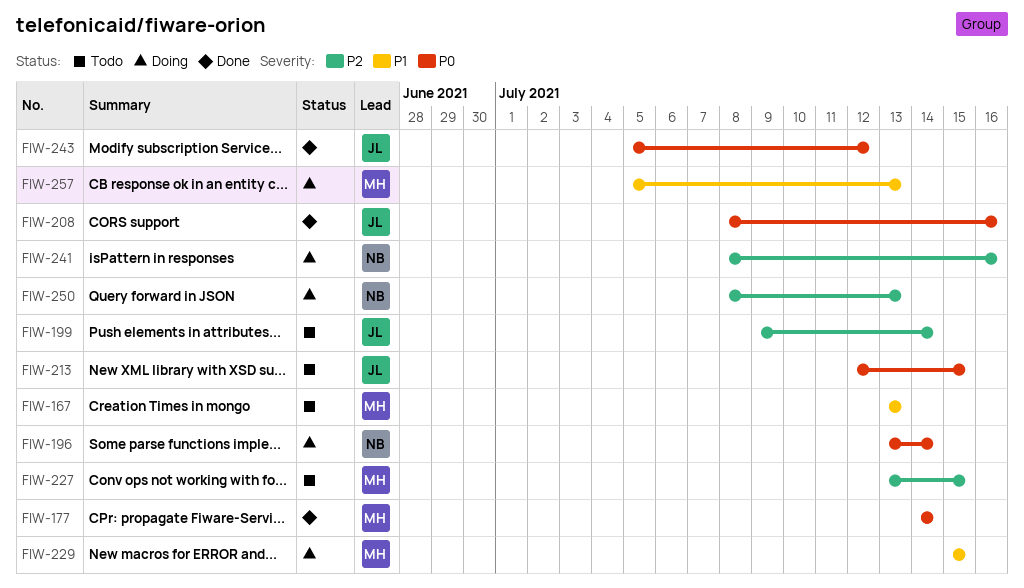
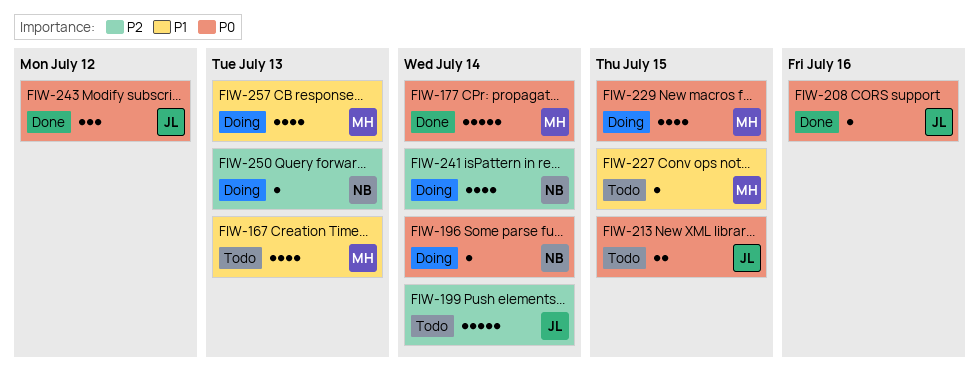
FIW-227, priority: P2 -> P1
FIW-229, priority: P1 -> P0
FIW-241, due: Jul 16 -> Jul 14

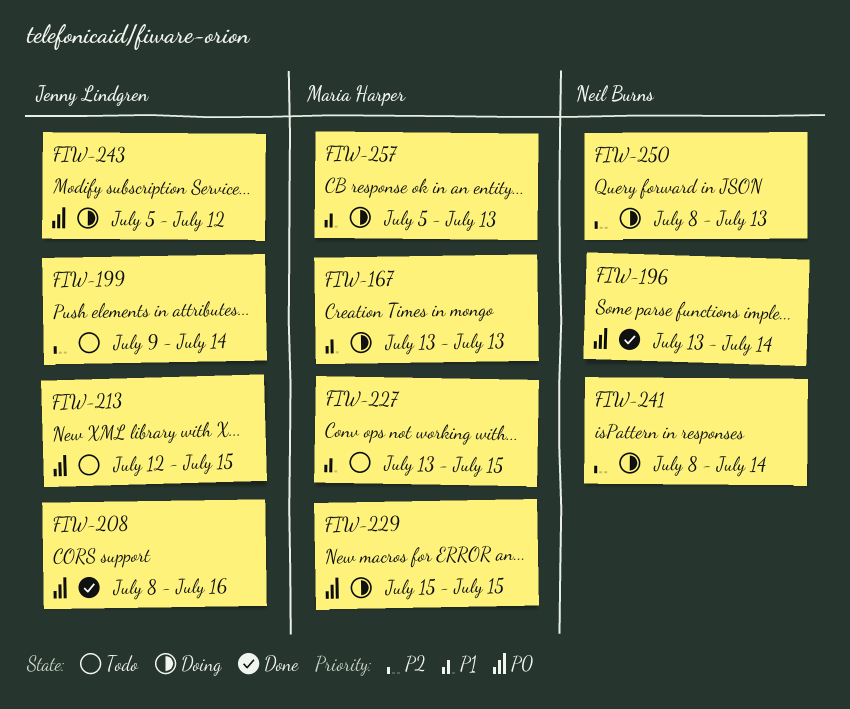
FIW-167, status: Todo -> Doing
FIW-177: present -> none
FIW-196, status: Doing -> Done
FIW-243, status: Done -> Doing

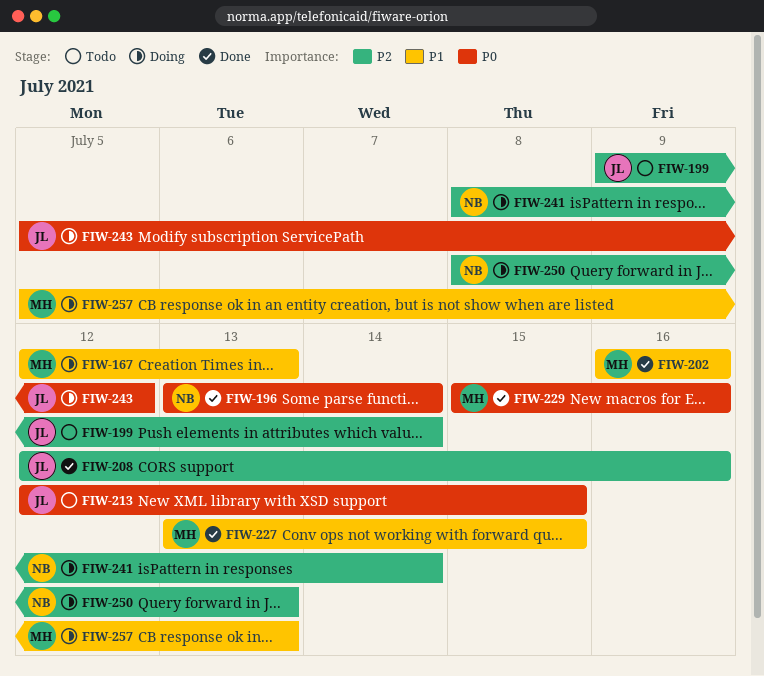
FIW-167, start: Jul 13 -> Jul 12
FIW-202: none -> present
FIW-208, priority: P0 -> P2
FIW-208, start: Jul 8 -> Jul 12
FIW-227, status: Todo -> Done
FIW-229, status: Doing -> Done
FIW-229, due: Jul 15 -> Jul 16

